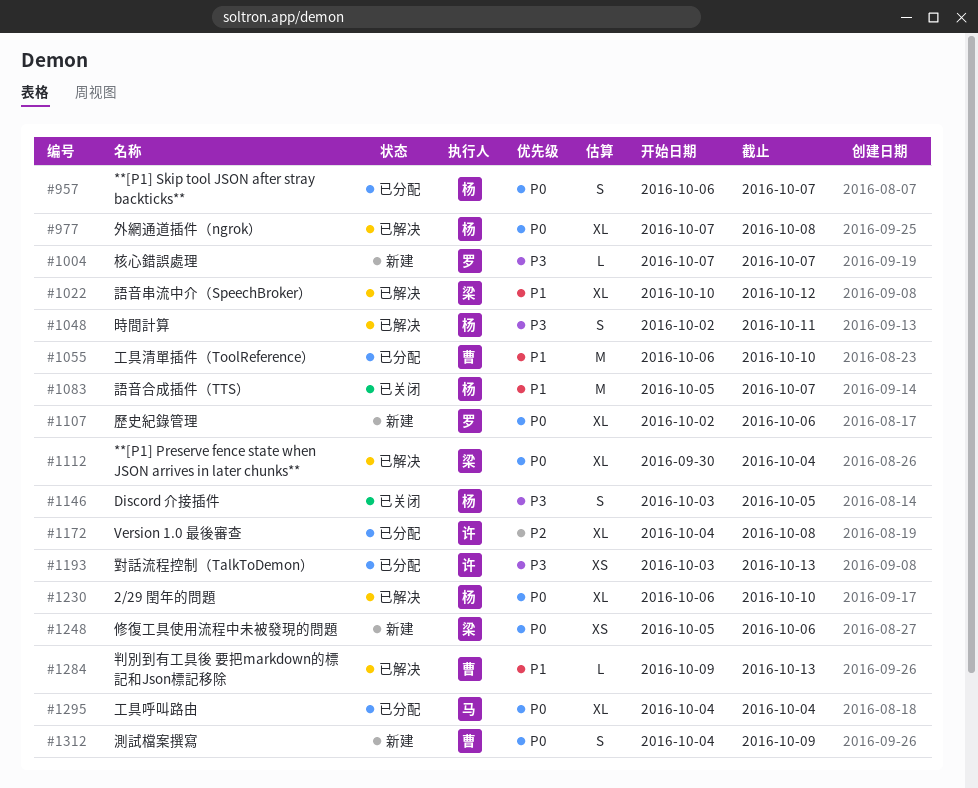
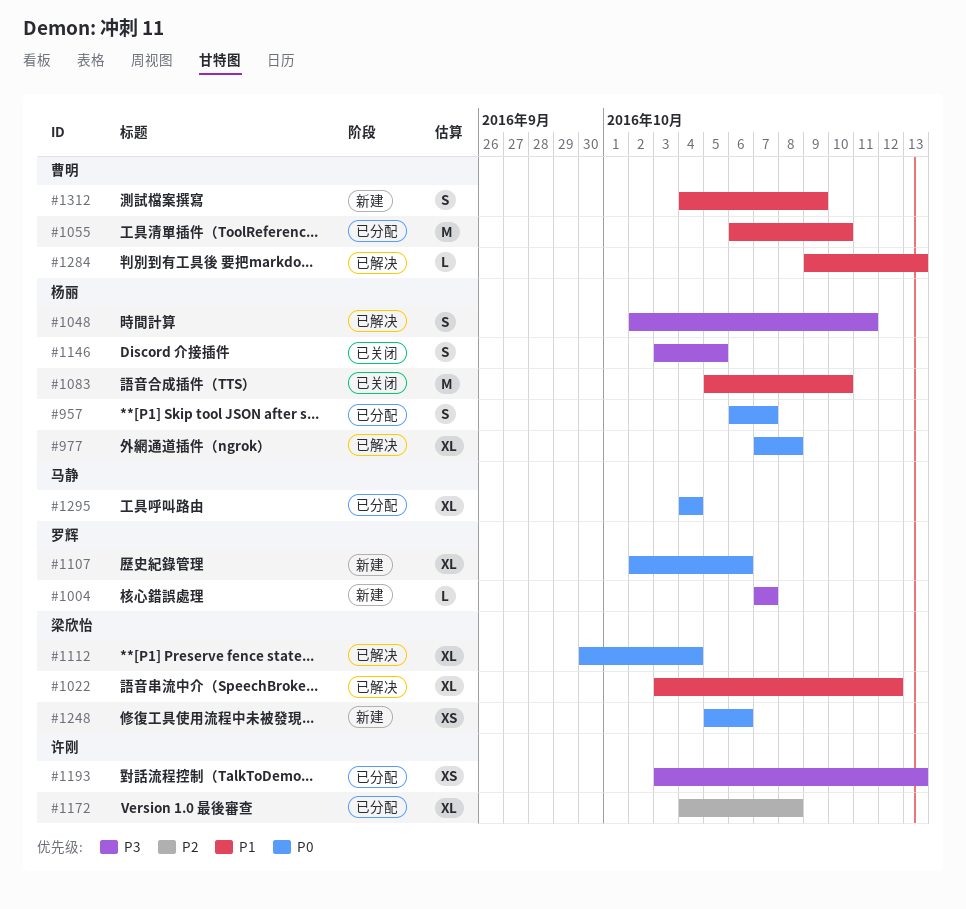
#1022, start: Oct 10 -> Oct 3
#1083, due: Oct 7 -> Oct 10
#1230: present -> none
#1312, priority: P0 -> P1

